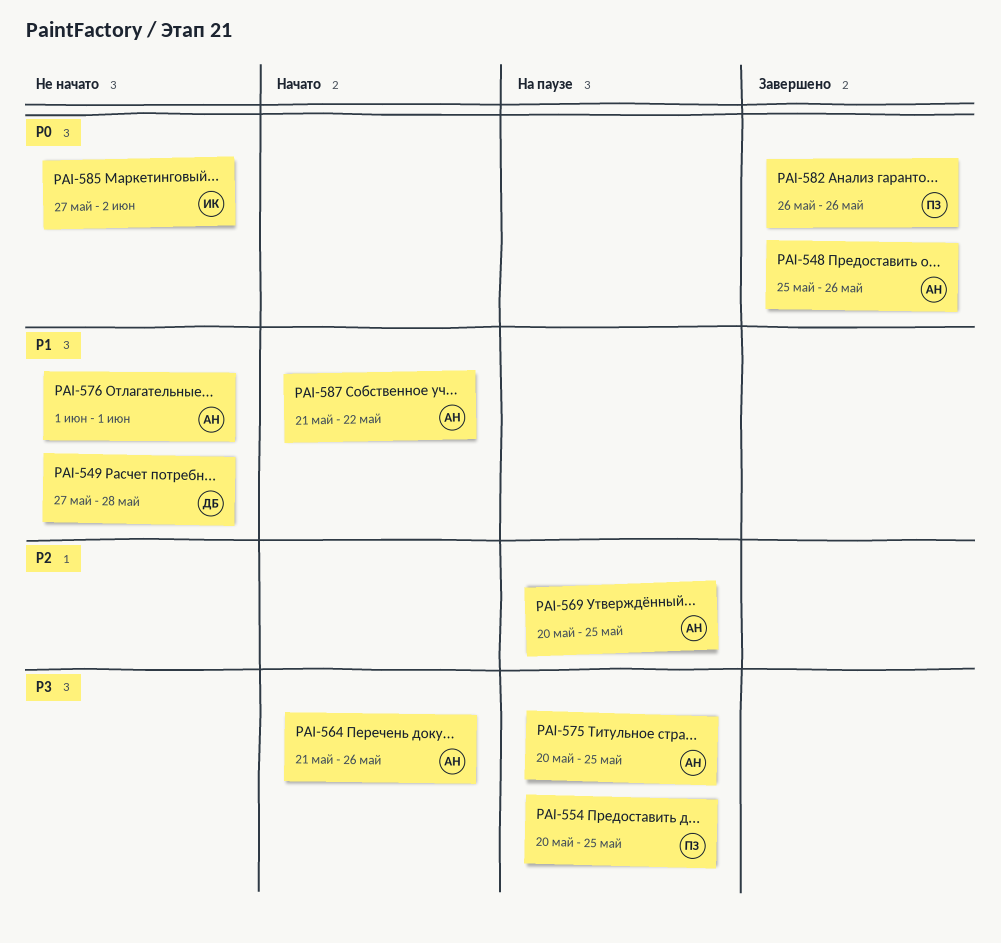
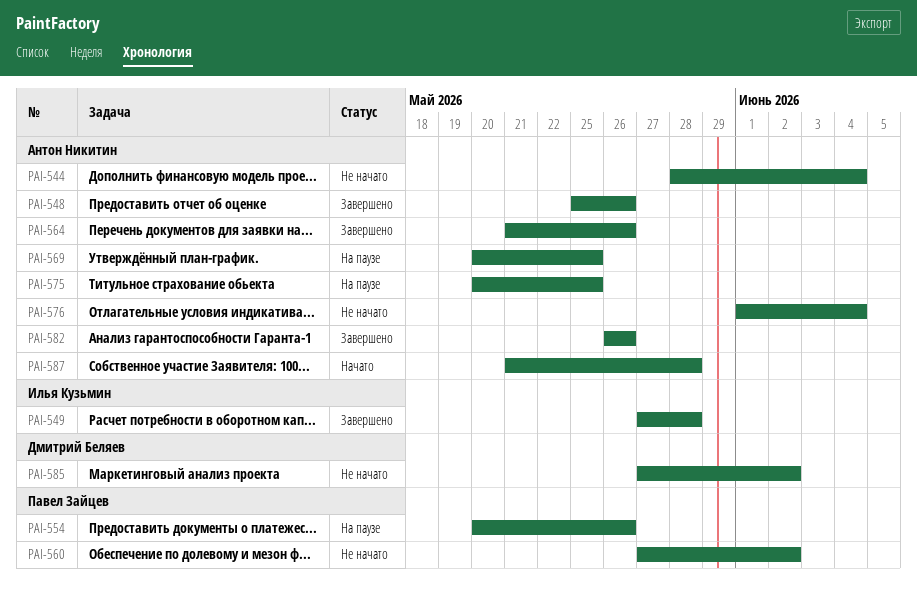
PAI-544: none -> present
PAI-549, status: Не начато -> Завершено
PAI-549, owner: Дмитрий Беляев -> Илья Кузьмин
PAI-554, due: May 25 -> May 26
PAI-560: none -> present
PAI-564, status: Начато -> Завершено
PAI-576, due: Jun 1 -> Jun 4
PAI-582, owner: Павел Зайцев -> Антон Никитин
PAI-585, owner: Илья Кузьмин -> Дмитрий Беляев
PAI-587, due: May 22 -> May 28

